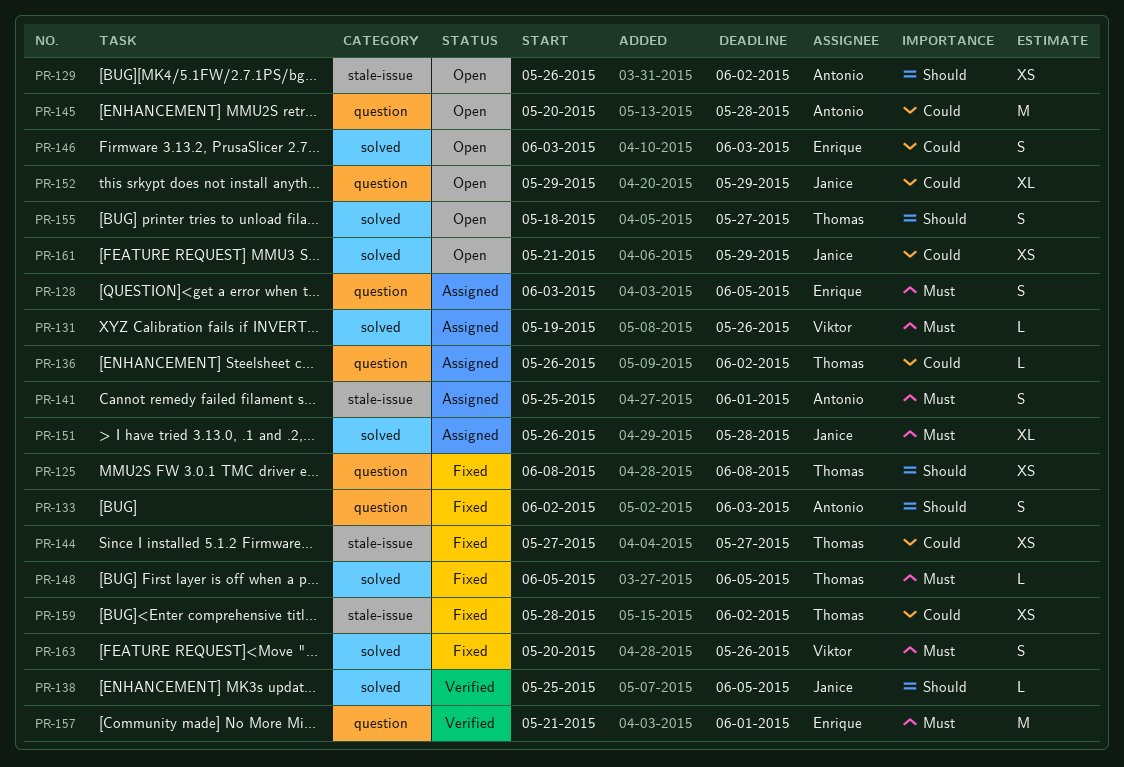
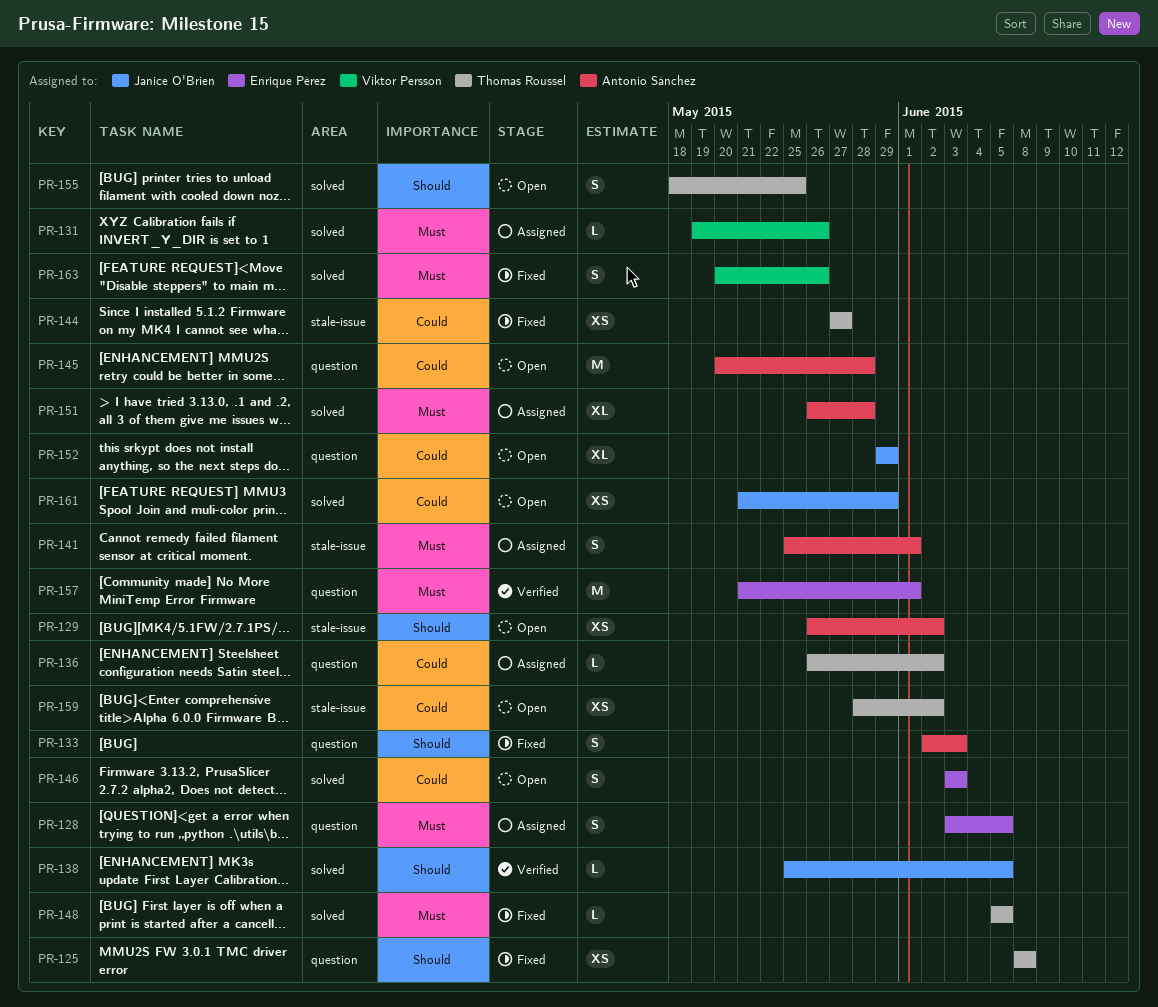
PR-151, owner: Janice O'Brien -> Antonio Sánchez
PR-155, due: May 27 -> May 25
PR-159, status: Fixed -> Open

